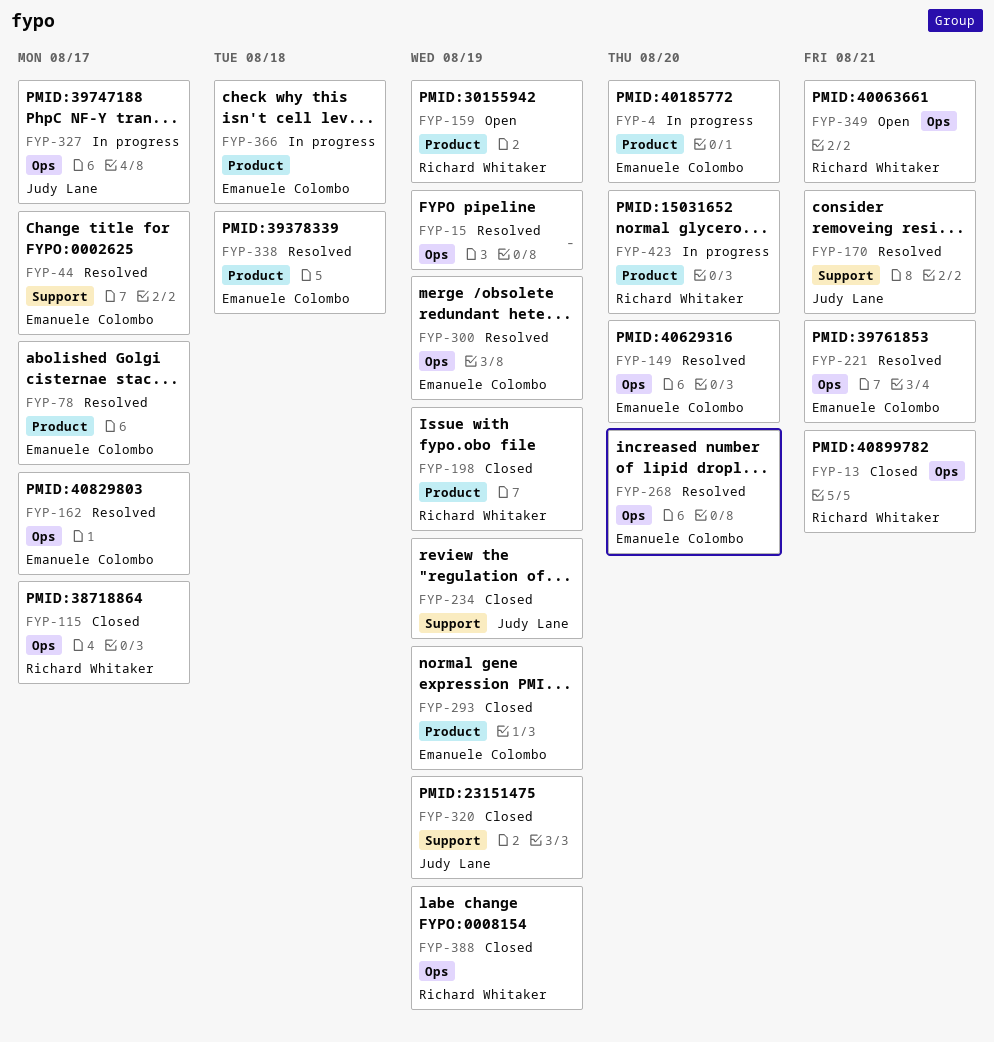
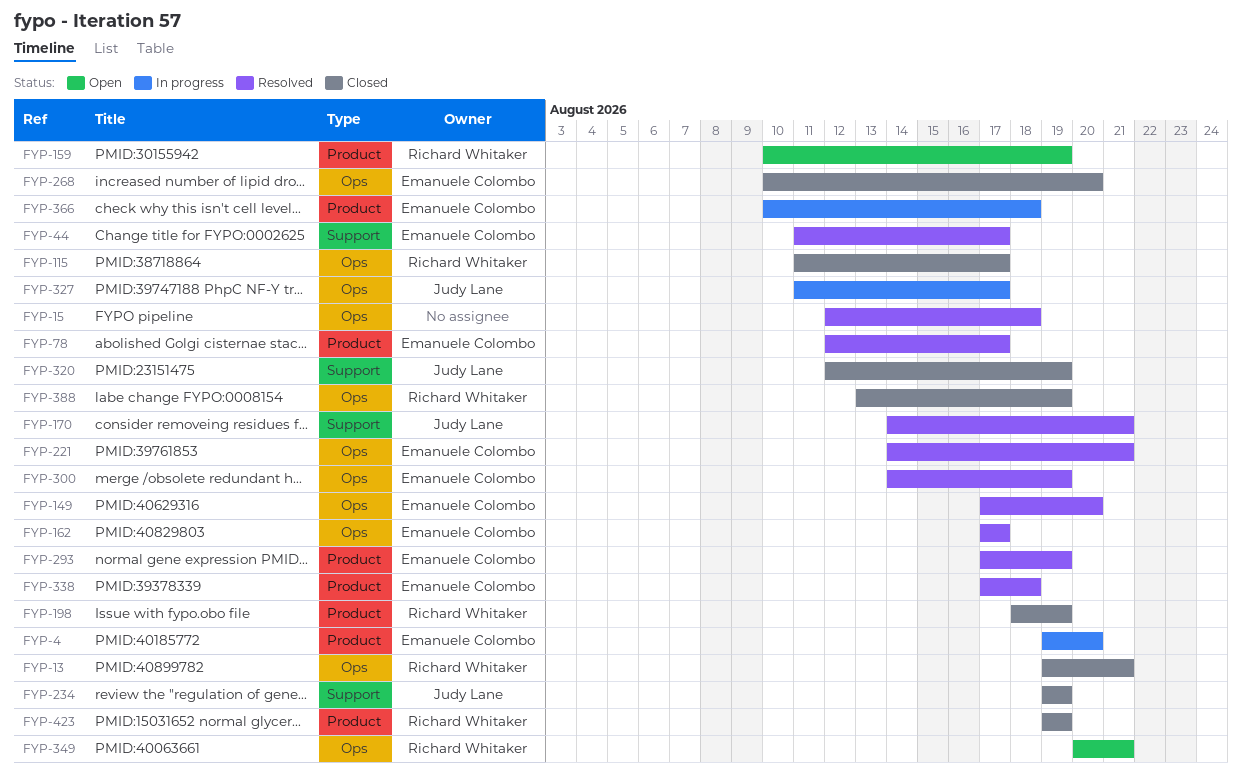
FYP-15, due: Aug 19 -> Aug 18
FYP-268, status: Resolved -> Closed
FYP-293, status: Closed -> Resolved
FYP-423, status: In progress -> Closed
FYP-423, due: Aug 20 -> Aug 19

